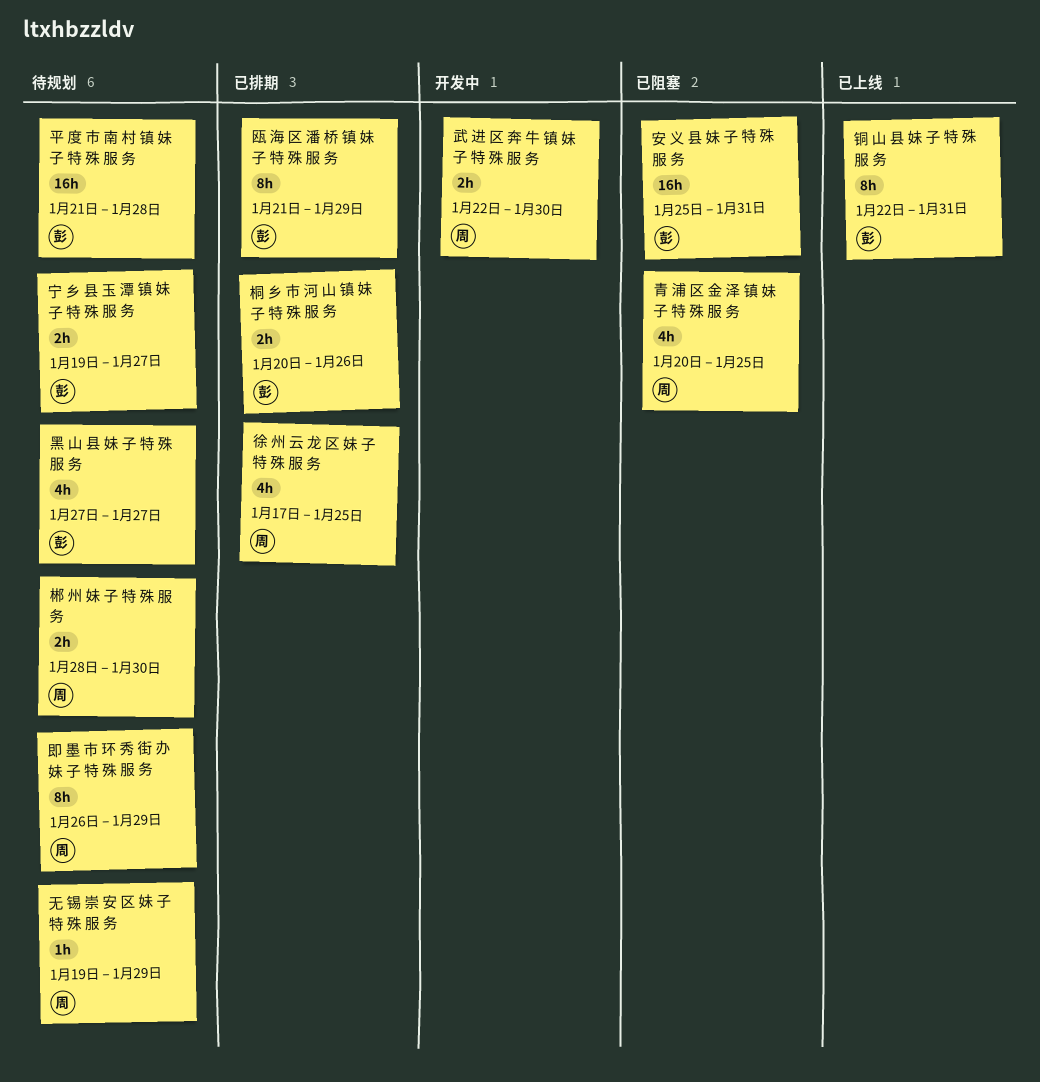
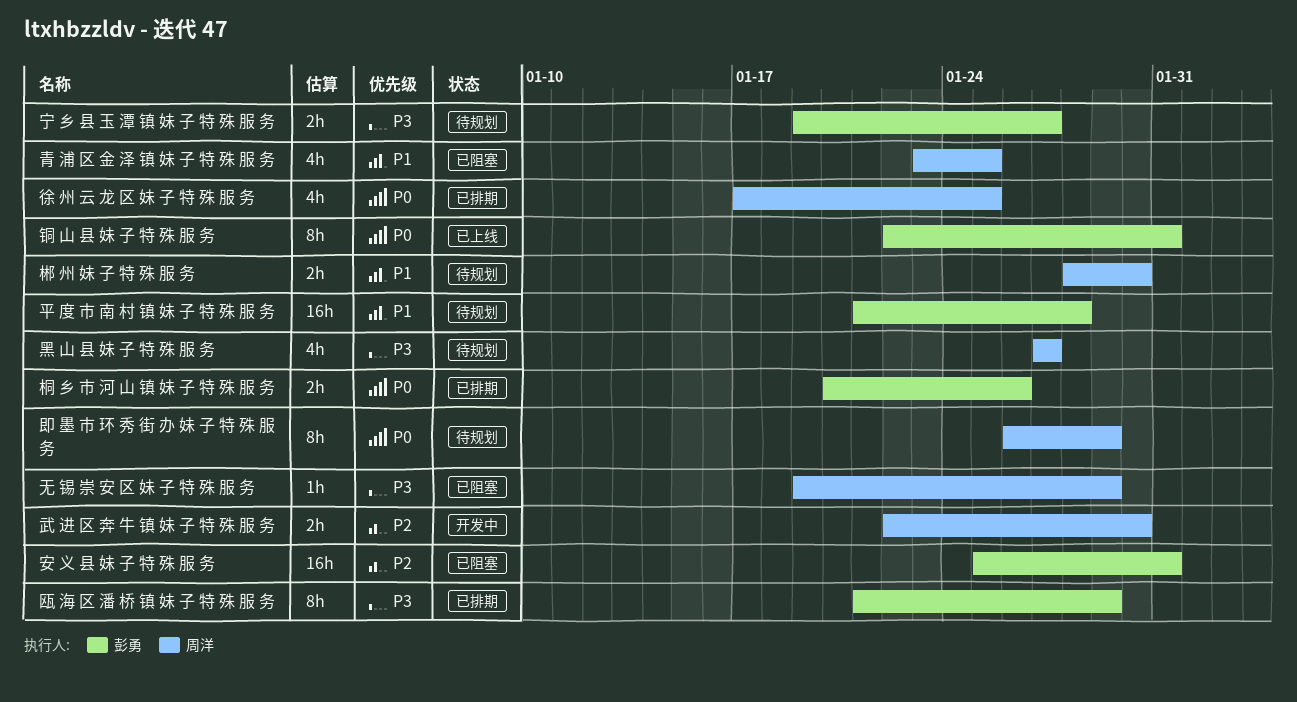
无 锡 崇 安 区 妹 子 特 殊 服 务, status: 待规划 -> 已阻塞
青 浦 区 金 泽 镇 妹 子 特 殊 服 务, start: Jan 20 -> Jan 23
黑 山 县 妹 子 特 殊 服 务, owner: 彭勇 -> 周洋

